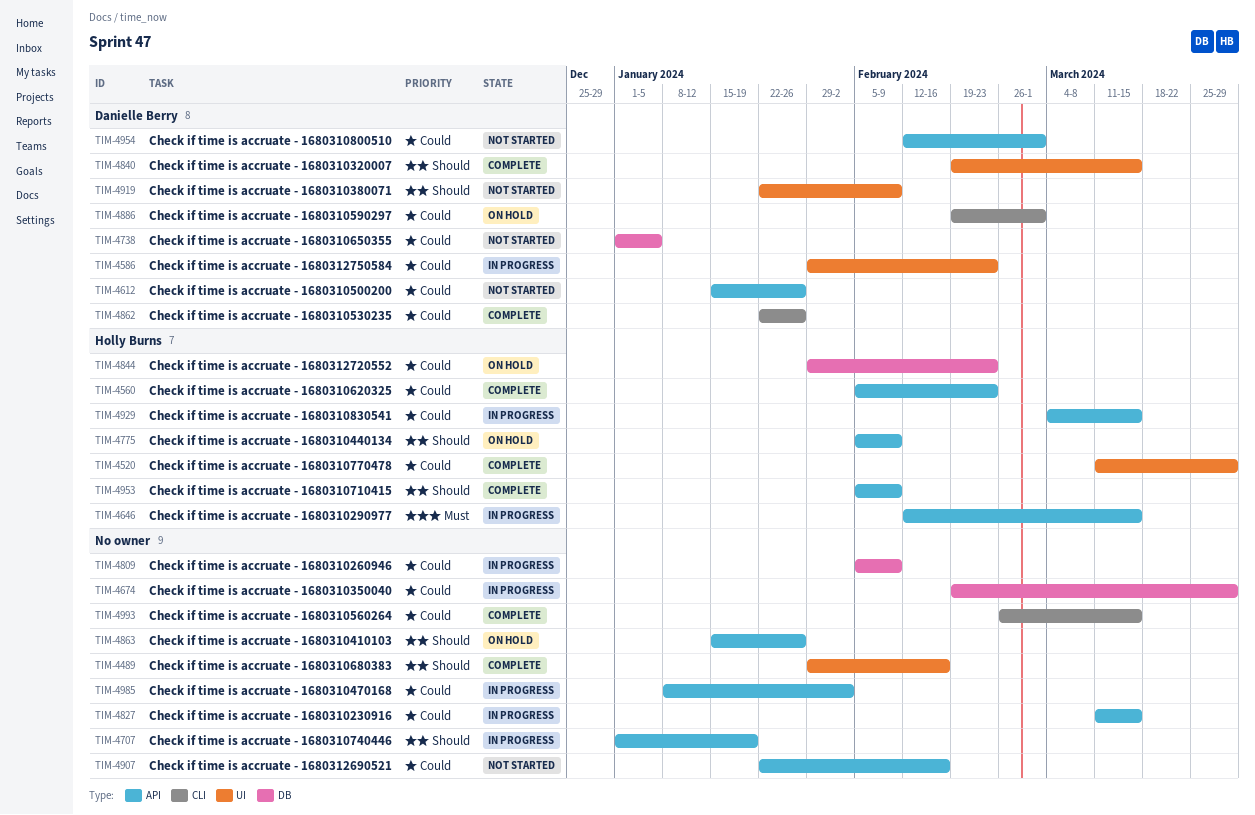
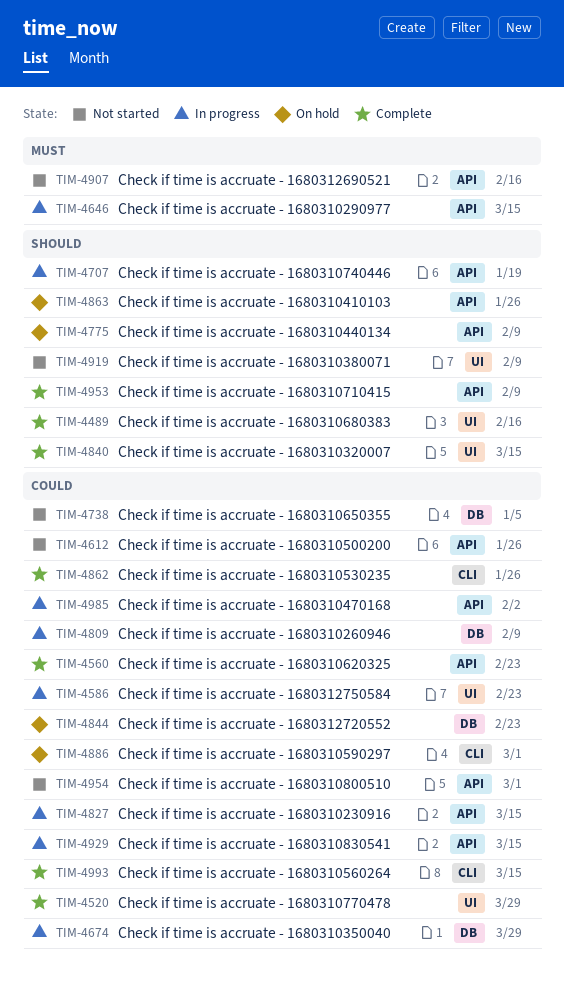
TIM-4907, priority: Could -> Must

